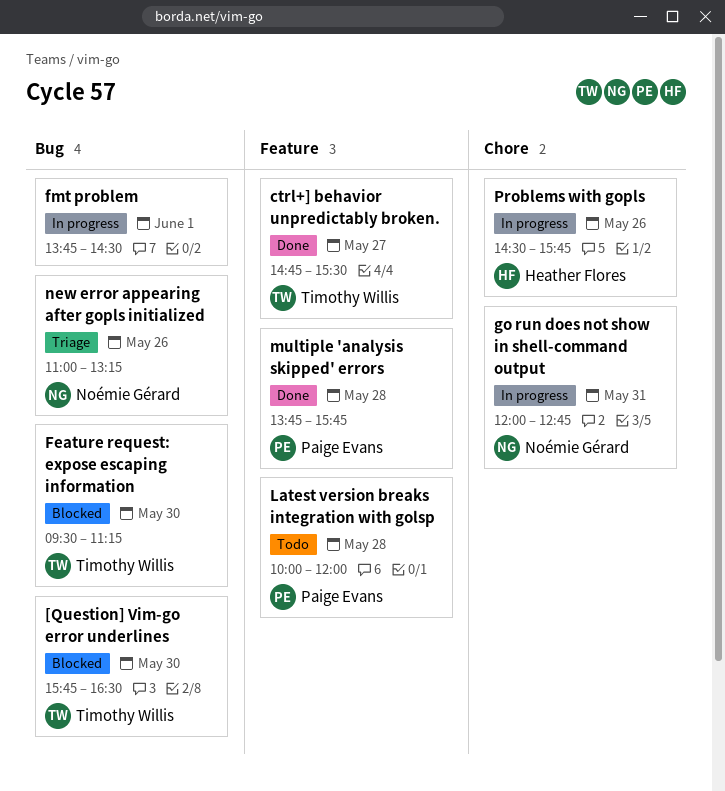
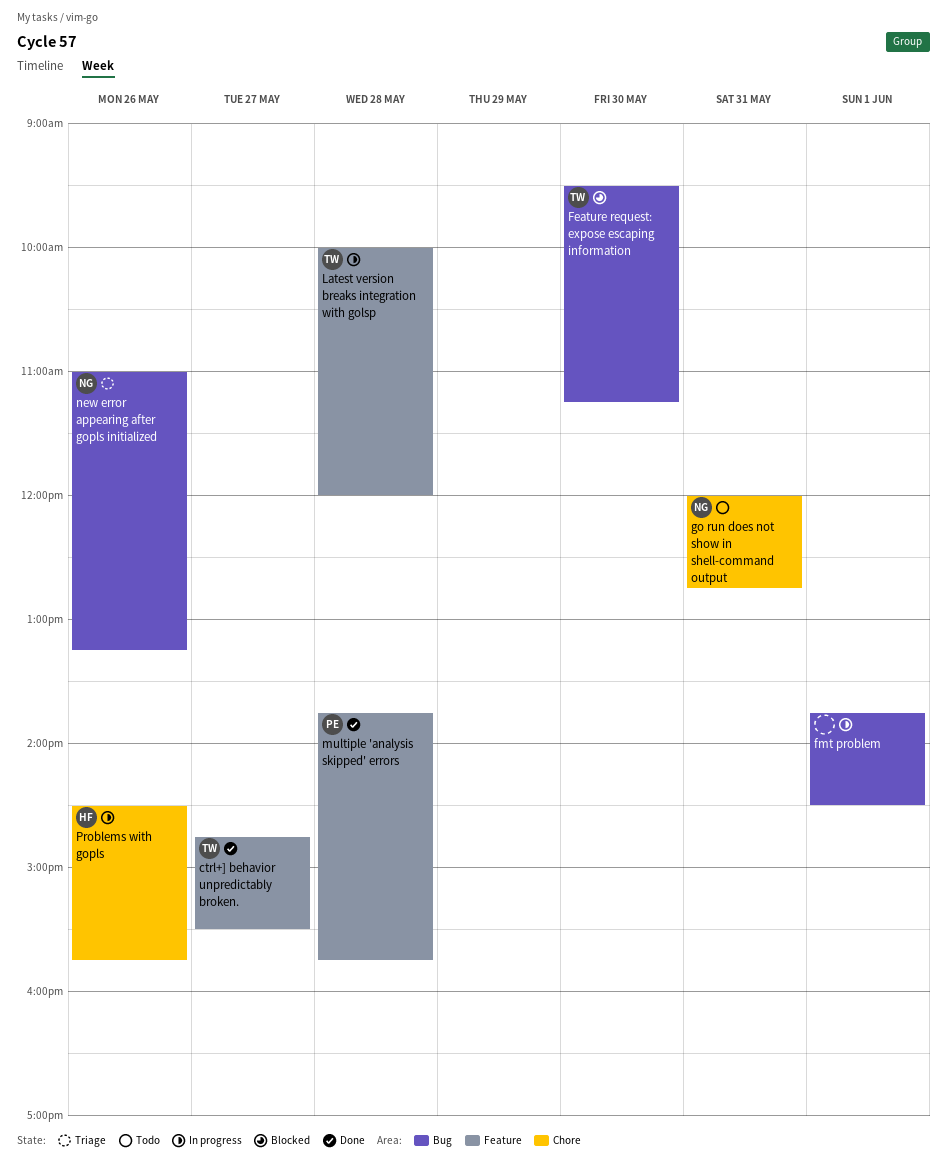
[Question] Vim-go error underlines: present -> none
go run does not show in shell-command output, status: In progress -> Todo
Latest version breaks integration with golsp, status: Todo -> In progress
Latest version breaks integration with golsp, owner: Paige Evans -> Timothy Willis

